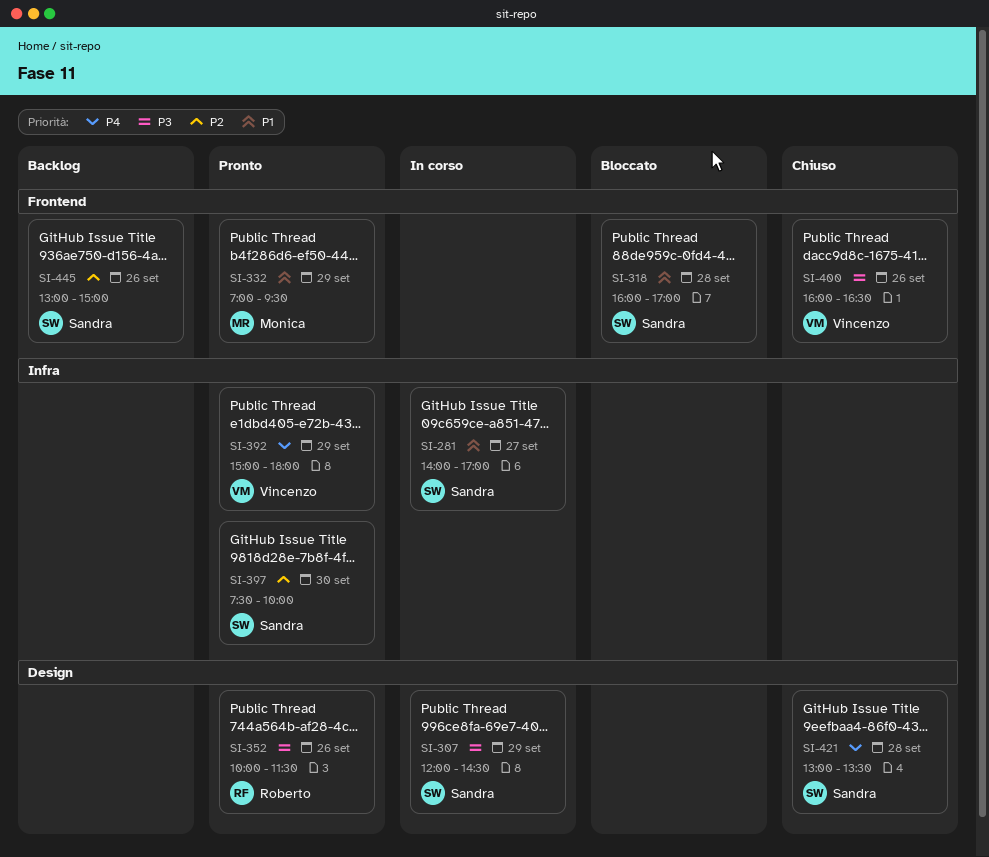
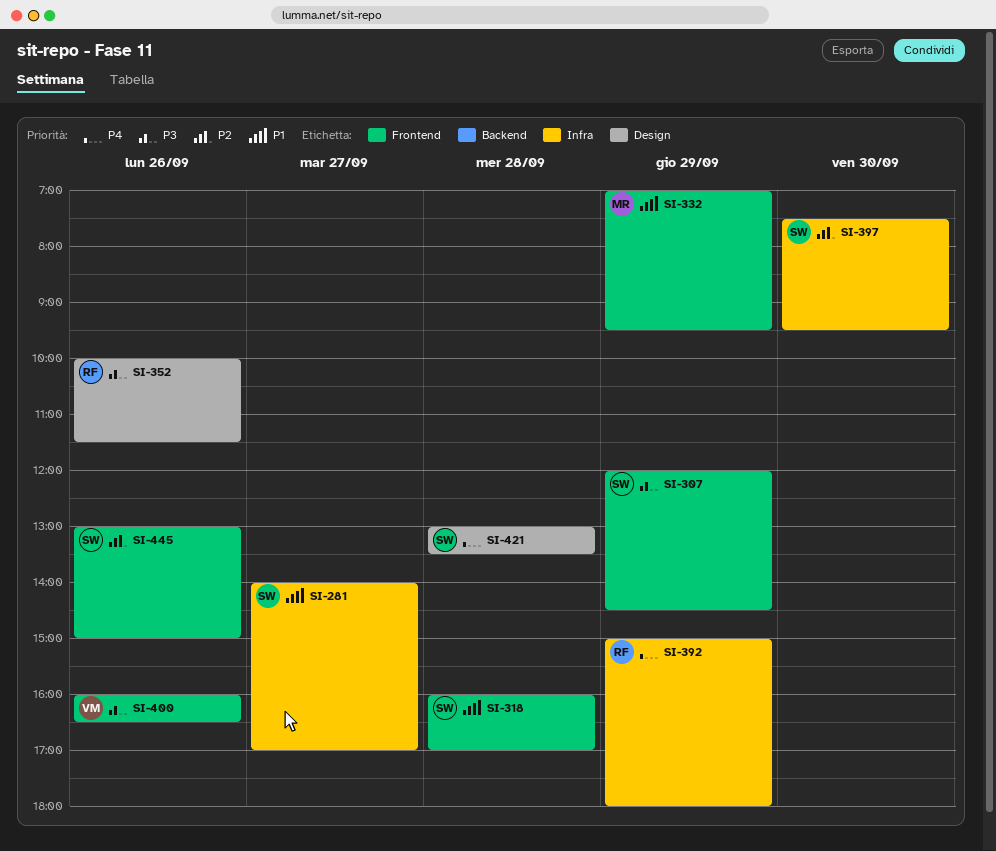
SI-307, label: Design -> Frontend
SI-392, owner: Vincenzo -> Roberto
SI-397, ends: 10:00 -> 09:30

